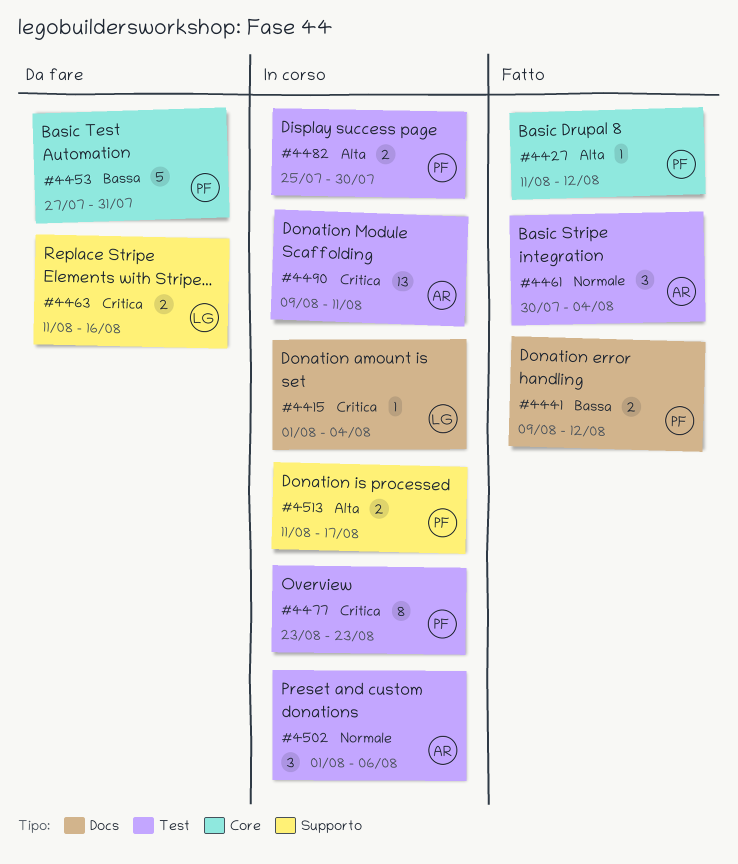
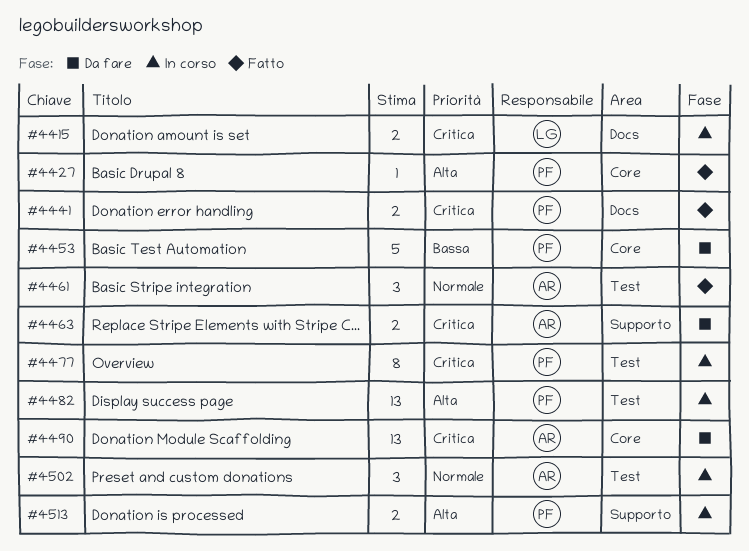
#4415, estimate: 1 -> 2
#4441, priority: Bassa -> Critica
#4463, owner: LG -> AR
#4482, estimate: 2 -> 13
#4490, status: In corso -> Da fare
#4490, label: Test -> Core

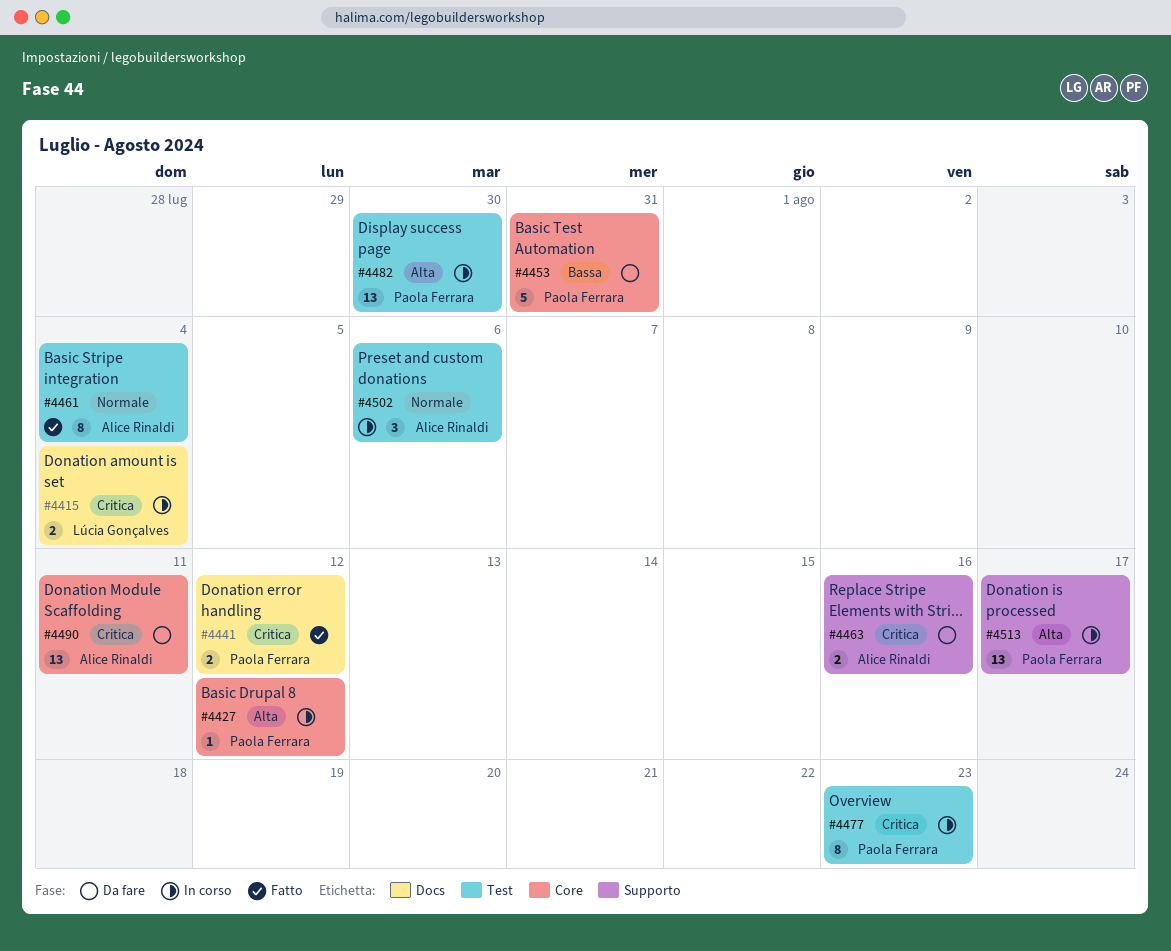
#4427, status: Fatto -> In corso
#4461, estimate: 3 -> 8
#4513, estimate: 2 -> 13

